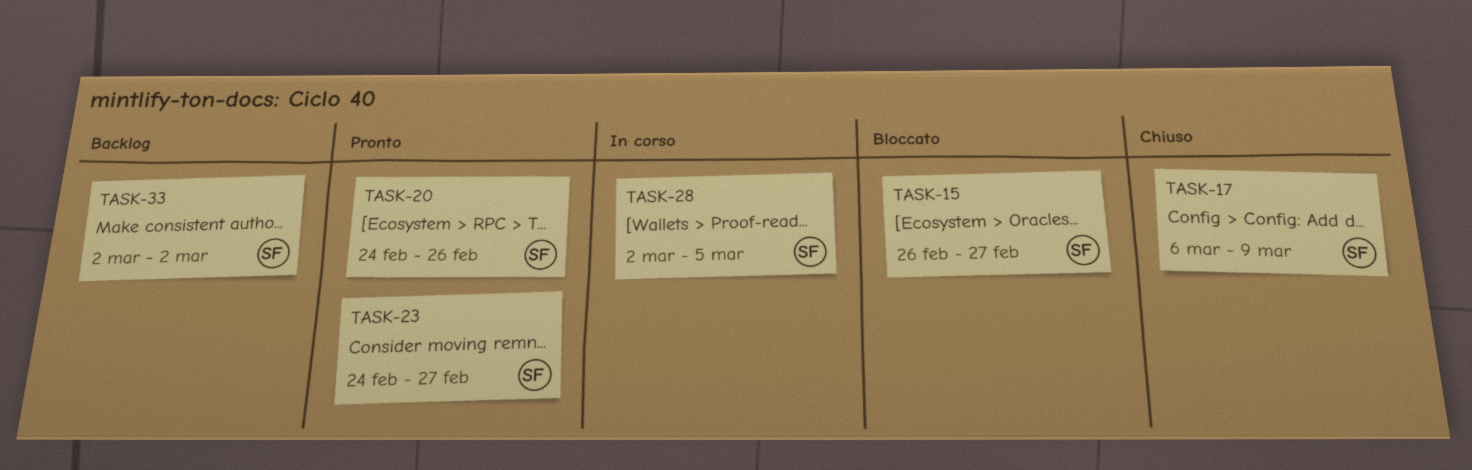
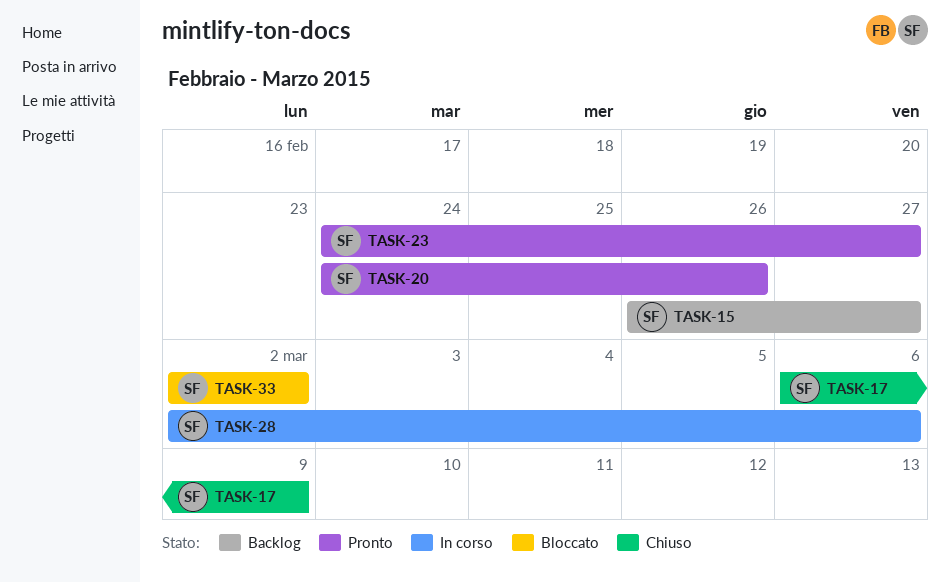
TASK-15, status: Bloccato -> Backlog
TASK-28, due: Mar 5 -> Mar 6
TASK-33, status: Backlog -> Bloccato

